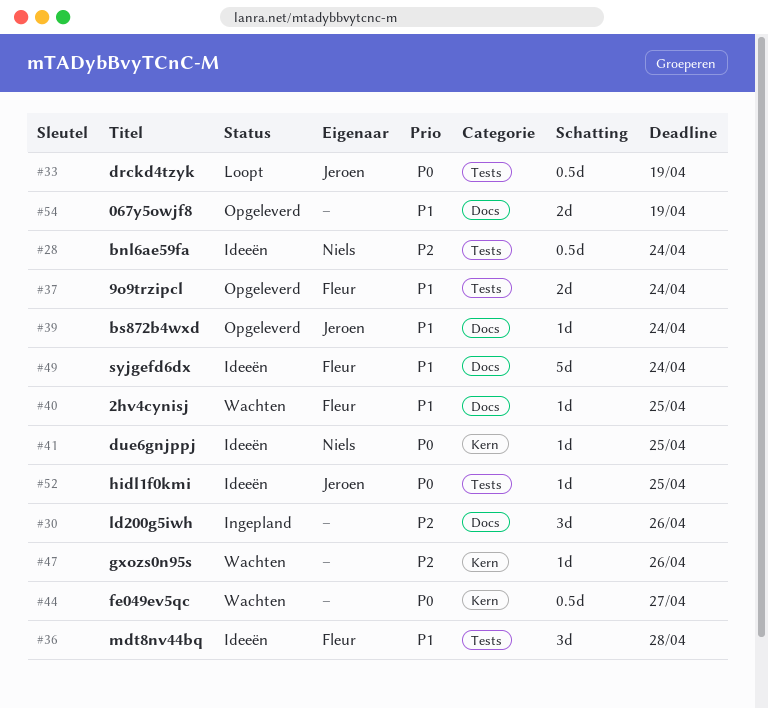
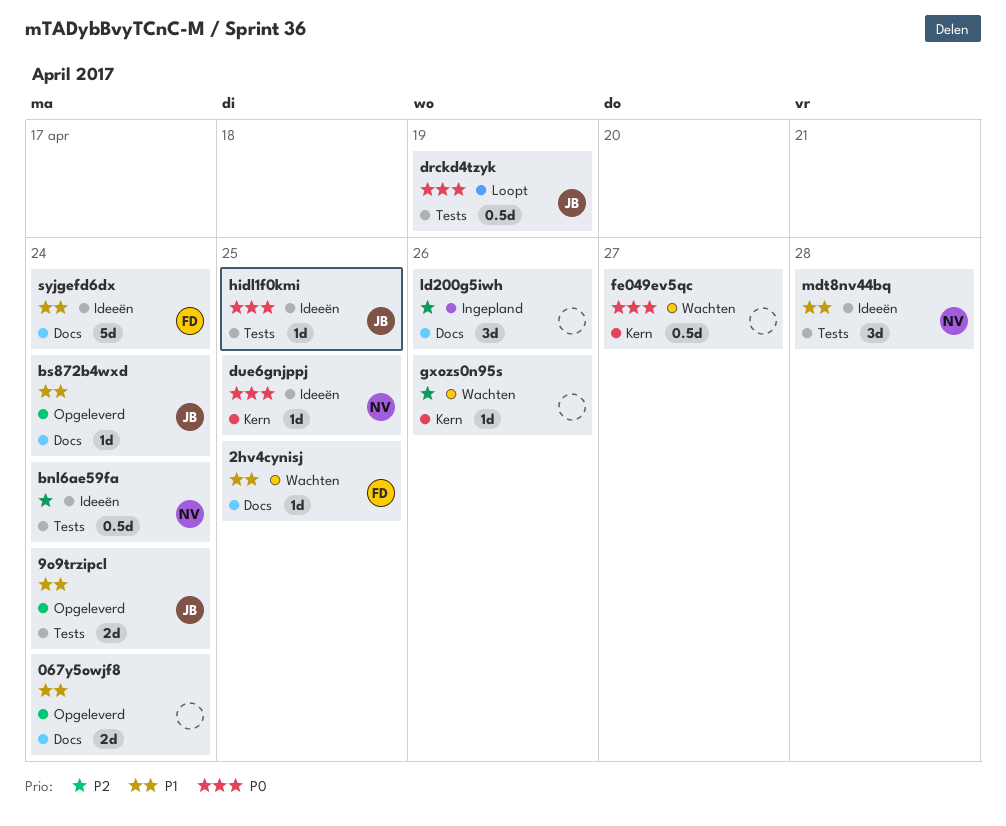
067y5owjf8, due: Apr 19 -> Apr 24
9o9trzipcl, owner: Fleur -> Jeroen
mdt8nv44bq, owner: Fleur -> Niels

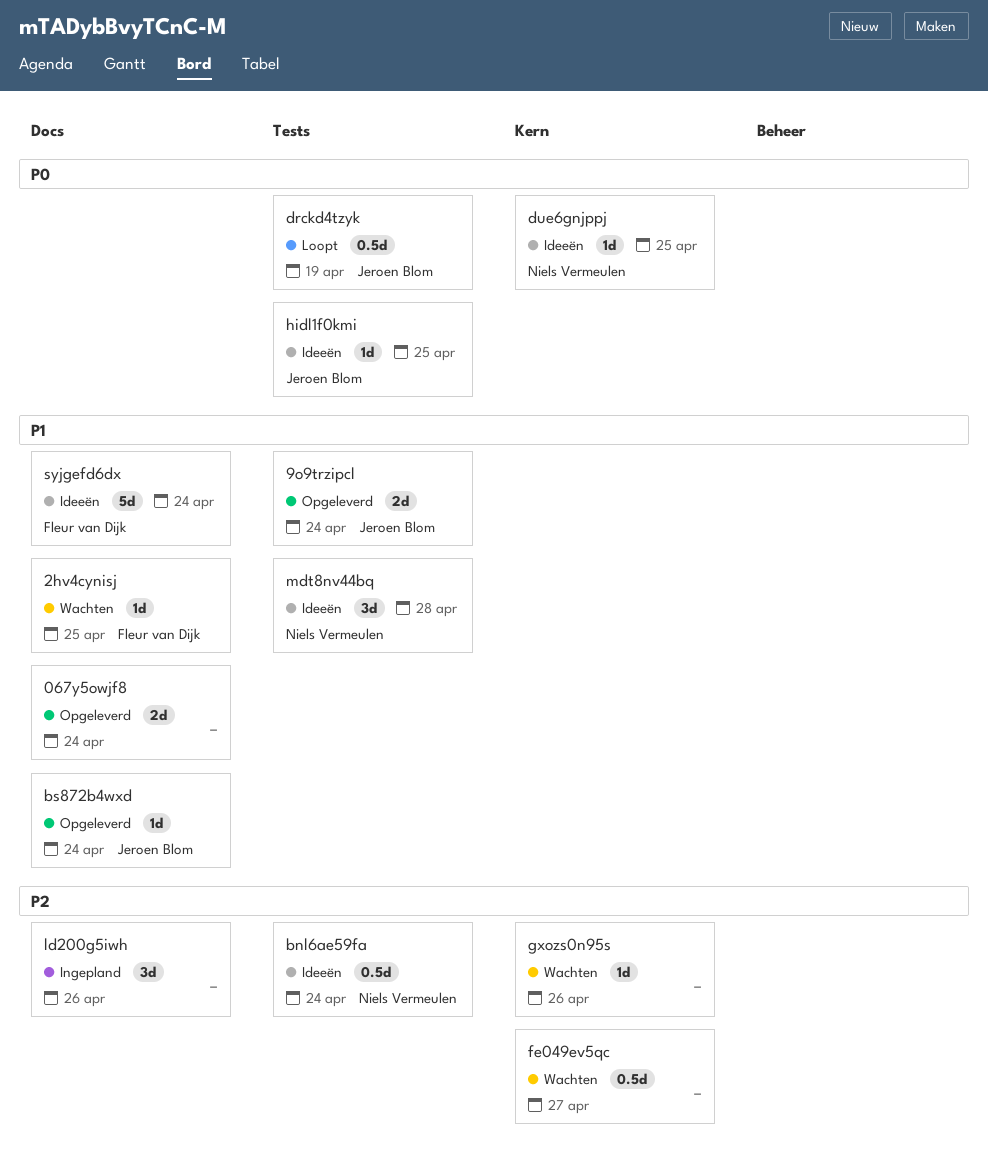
fe049ev5qc, priority: P0 -> P2

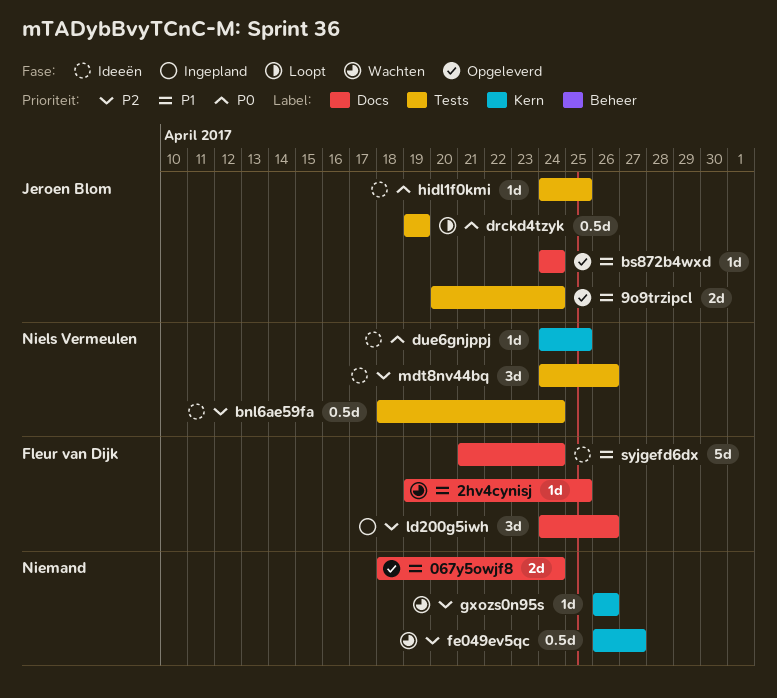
ld200g5iwh, owner: none -> Fleur van Dijk
mdt8nv44bq, priority: P1 -> P2
mdt8nv44bq, due: Apr 28 -> Apr 26

